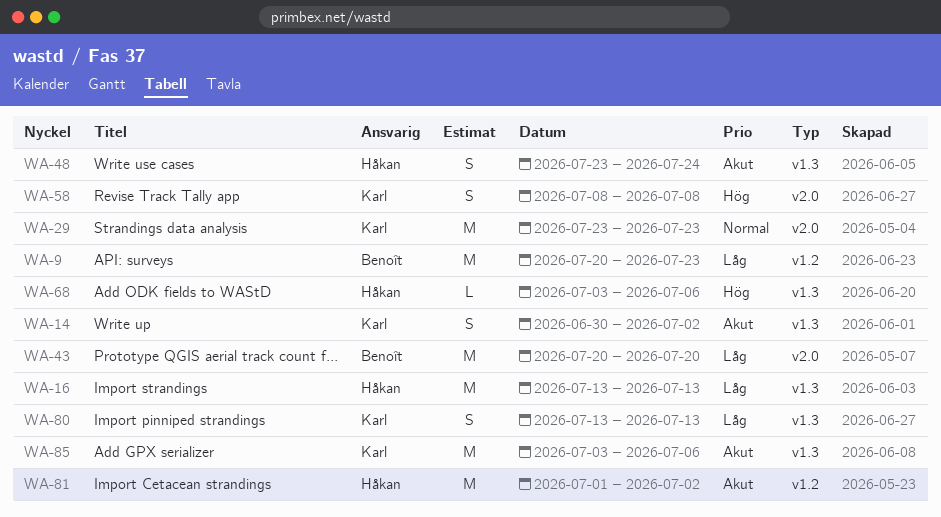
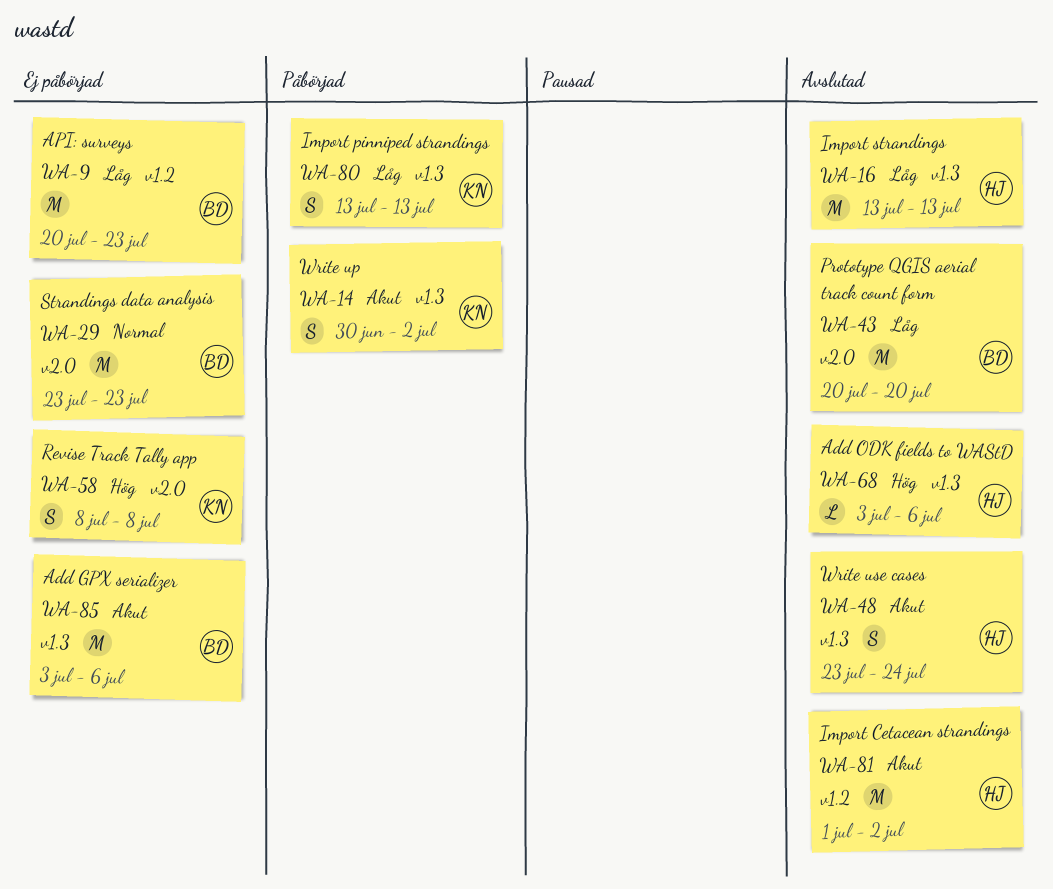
WA-29, owner: Karl -> Benoît
WA-85, owner: Karl -> Benoît

